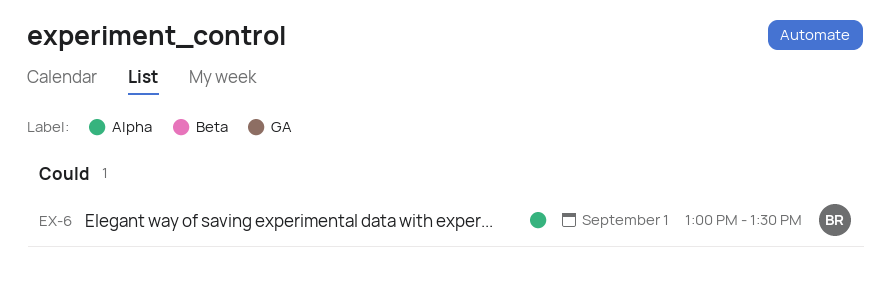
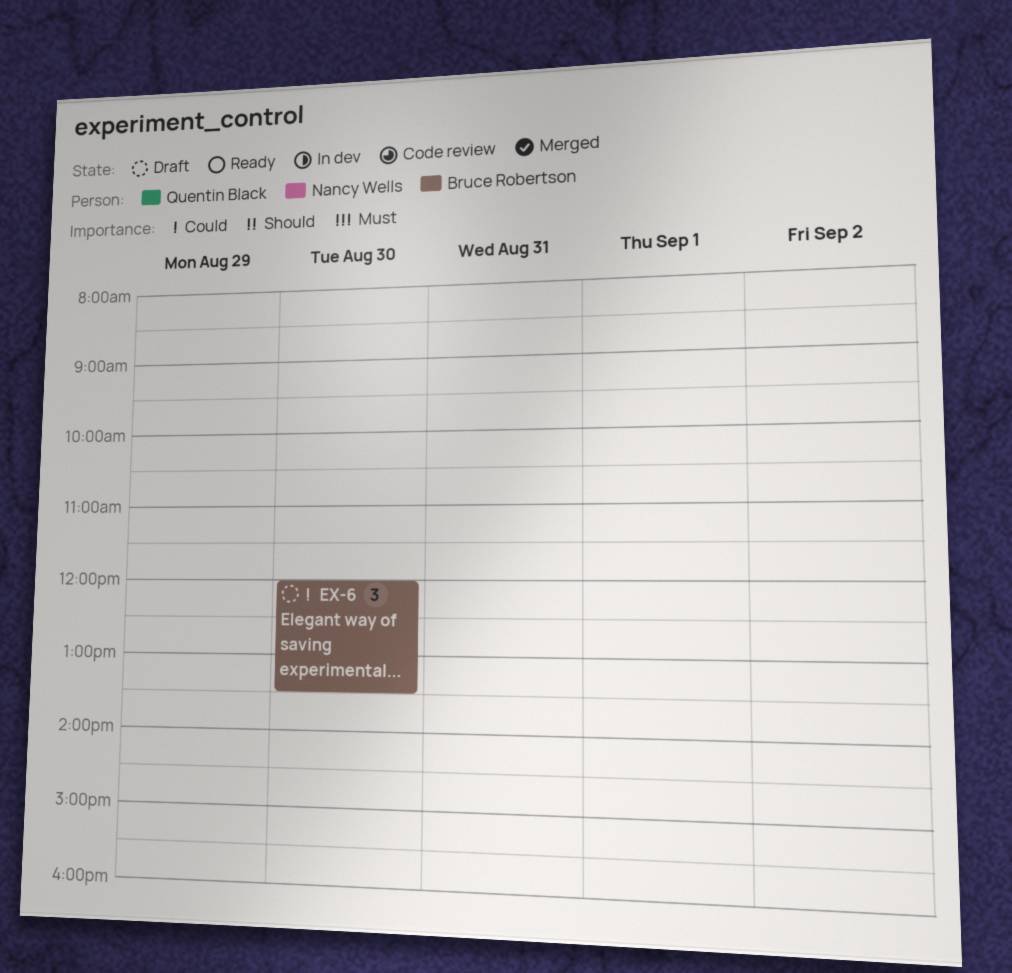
EX-6, day: Sep 1 -> Aug 30
EX-6, begins: 13:00 -> 12:00

